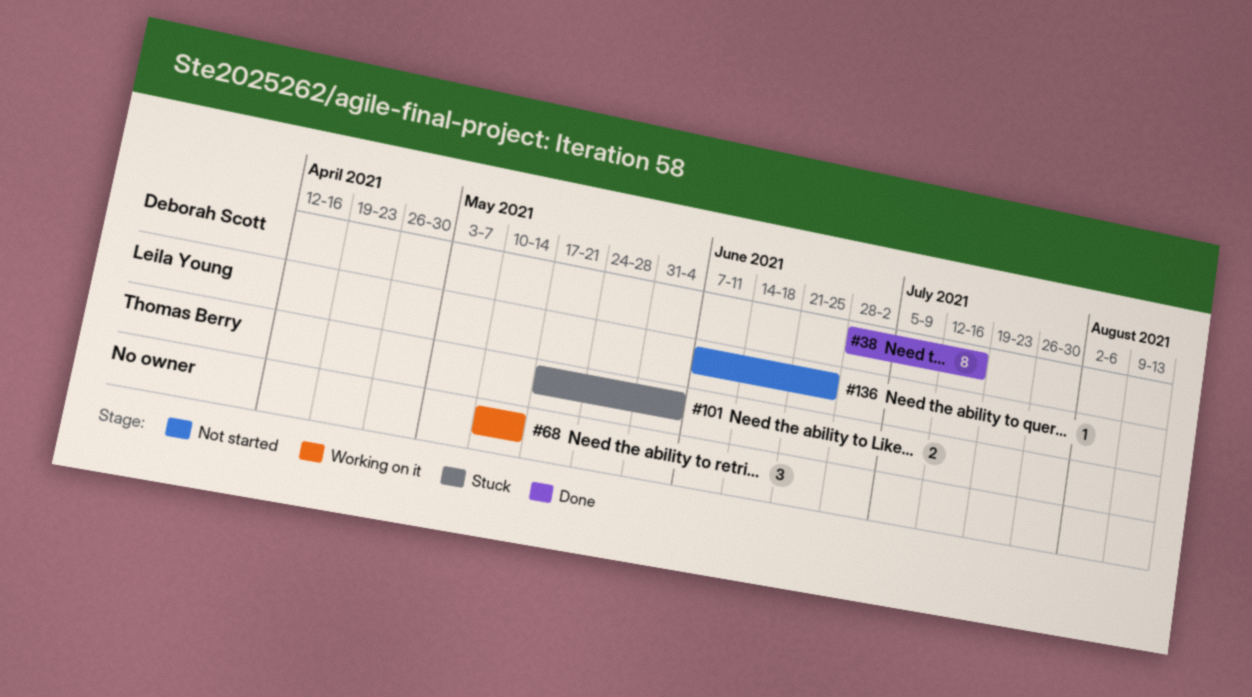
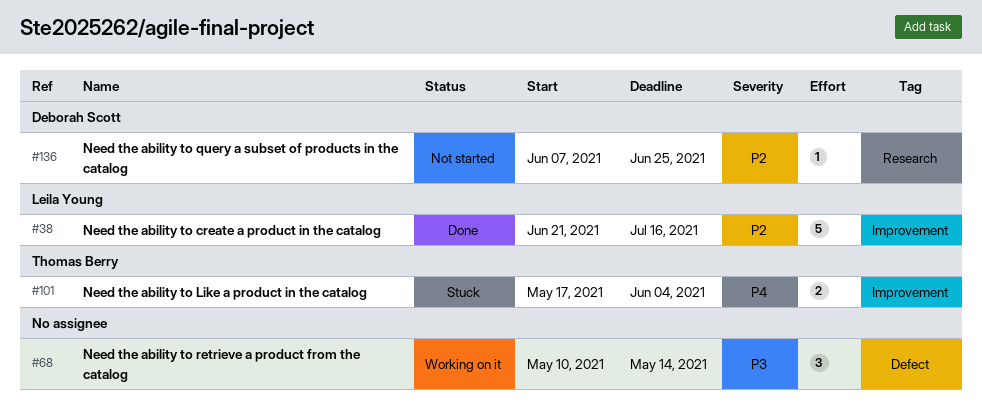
#38, owner: Deborah Scott -> Leila Young
#38, estimate: 8 -> 5
#38, start: Jun 28 -> Jun 21
#136, owner: Leila Young -> Deborah Scott

